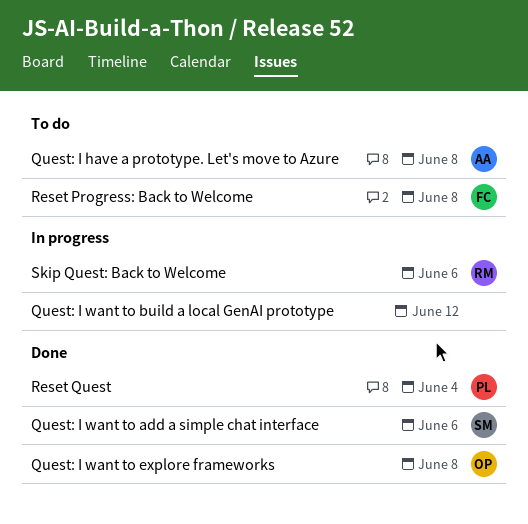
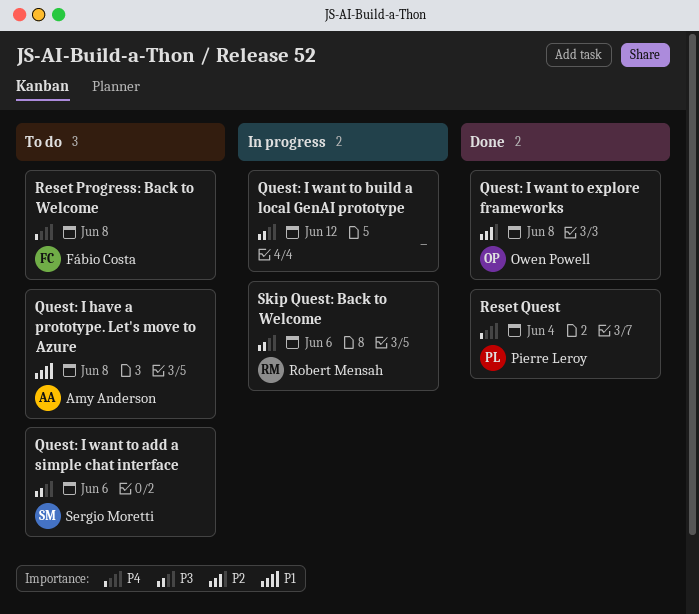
Quest: I want to add a simple chat interface, status: Done -> To do

